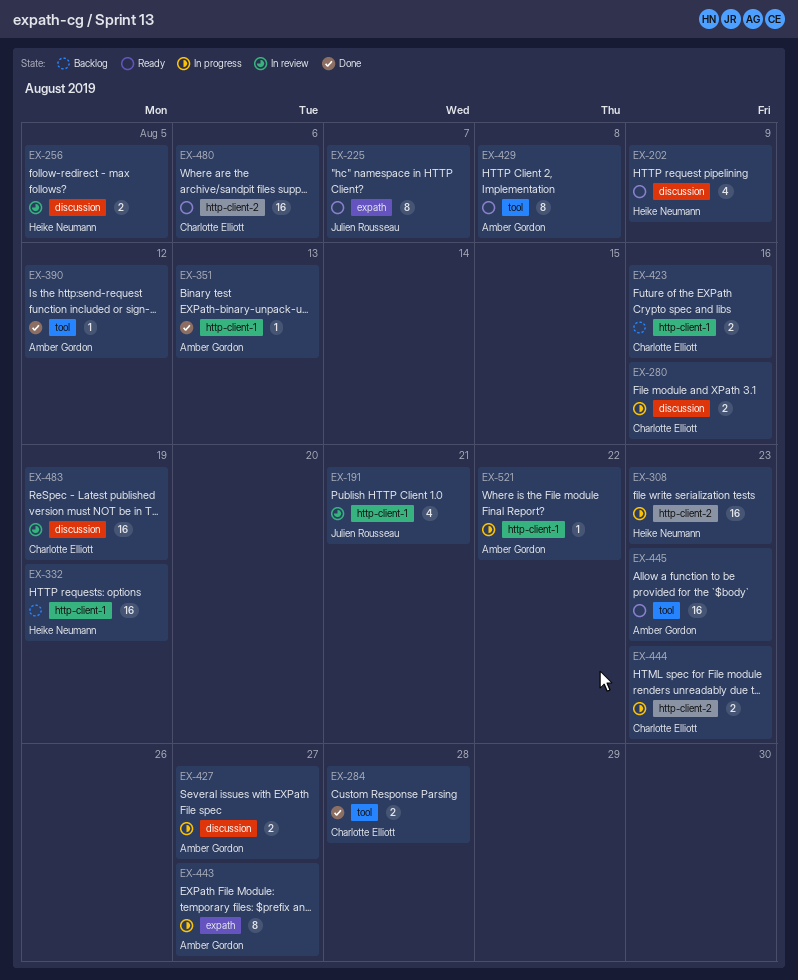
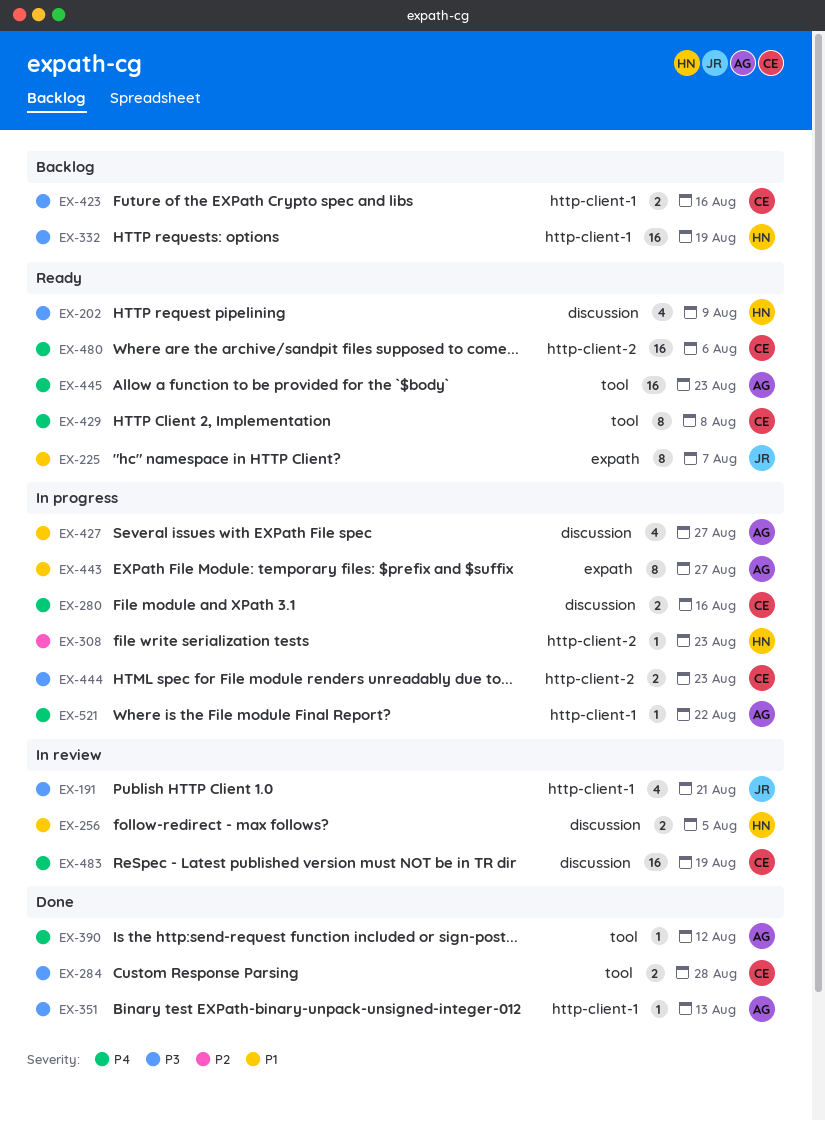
EX-308, estimate: 16 -> 1
EX-427, estimate: 2 -> 4
EX-429, owner: Amber Gordon -> Charlotte Elliott

